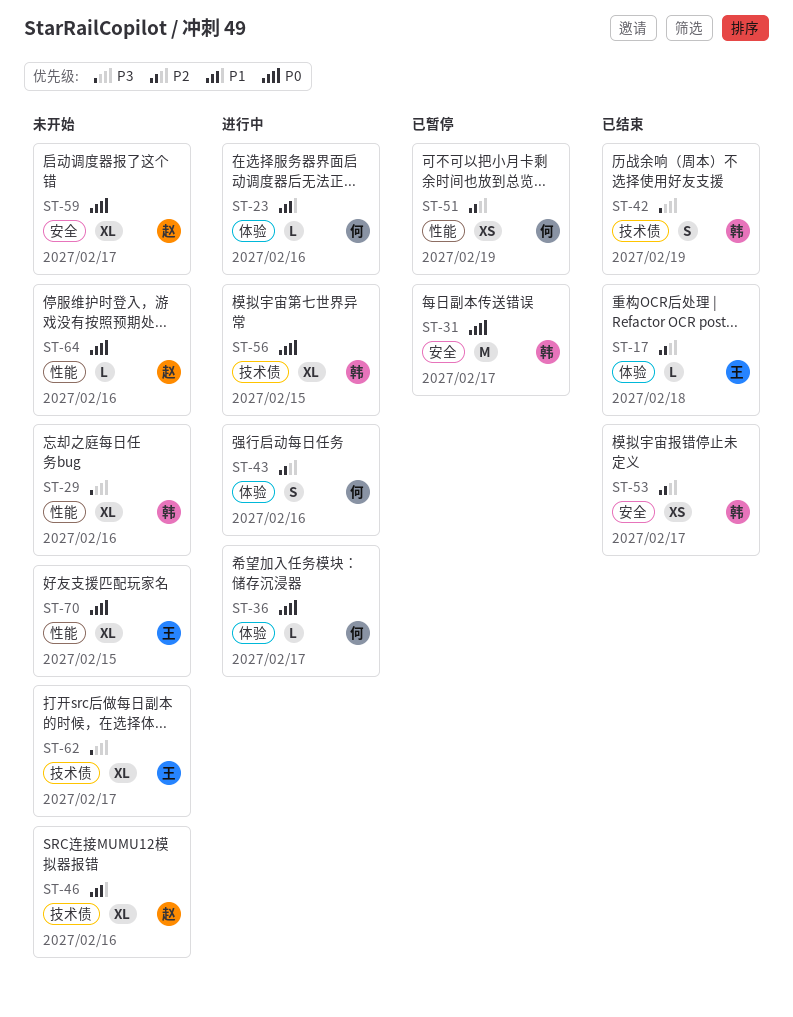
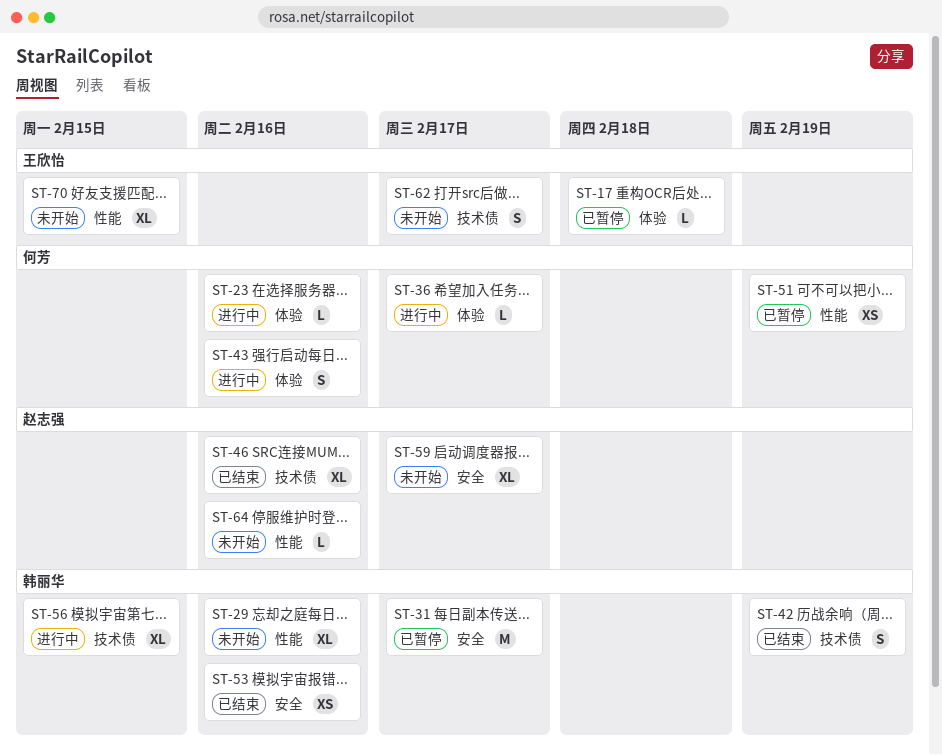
ST-17, status: 已结束 -> 已暂停
ST-46, status: 未开始 -> 已结束
ST-53, due: Feb 17 -> Feb 16
ST-62, estimate: XL -> S

